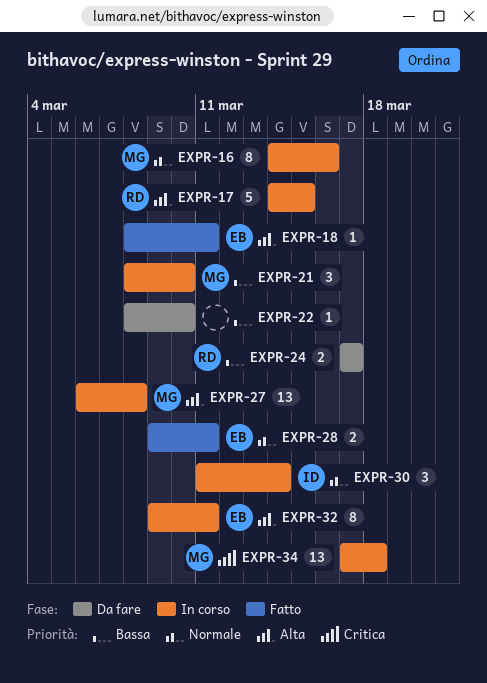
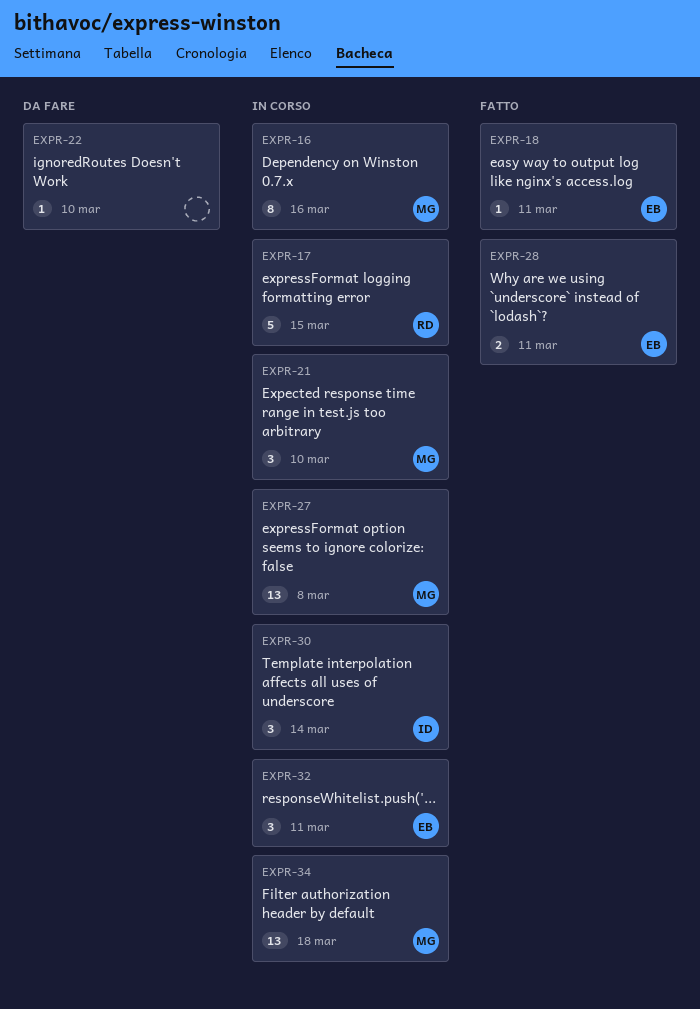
EXPR-24: present -> none
EXPR-32, estimate: 8 -> 3

